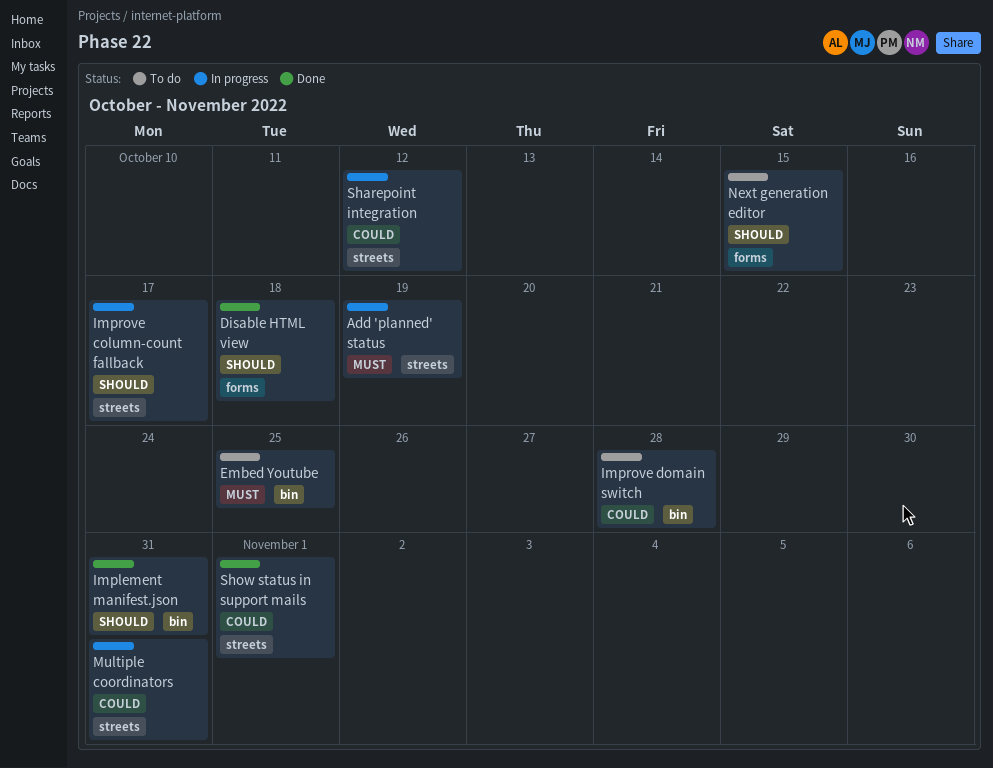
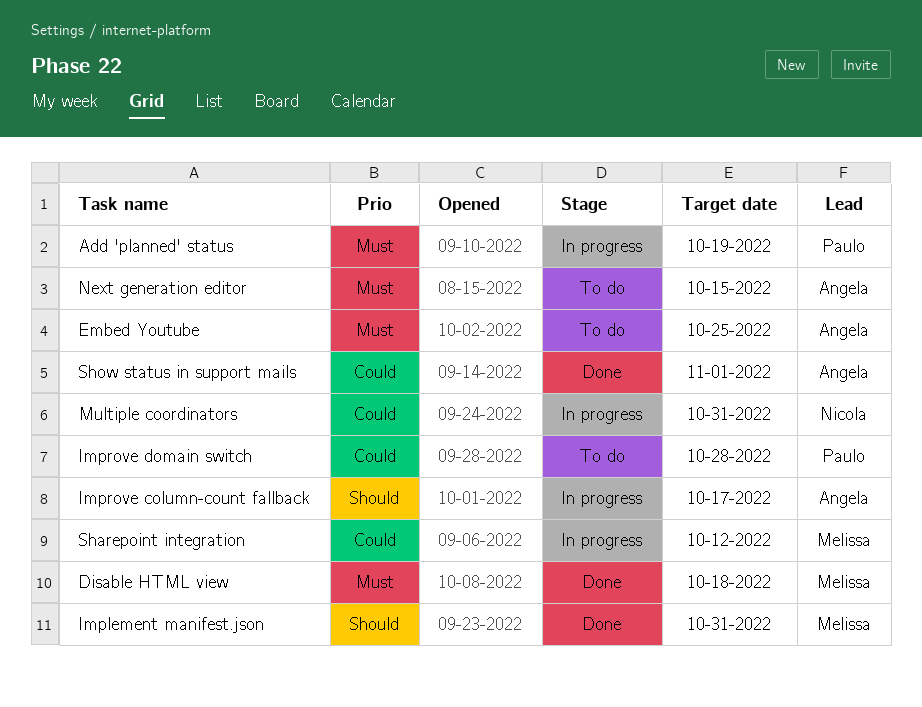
Disable HTML view, priority: Should -> Must
Next generation editor, priority: Should -> Must

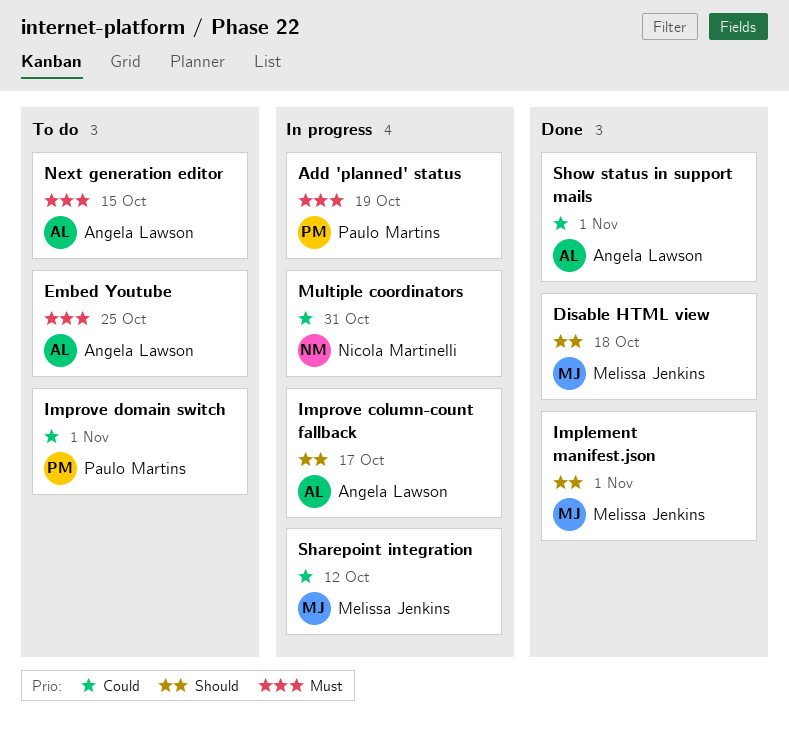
Disable HTML view, priority: Must -> Should
Implement manifest.json, due: Oct 31 -> Nov 1
Improve domain switch, due: Oct 28 -> Nov 1

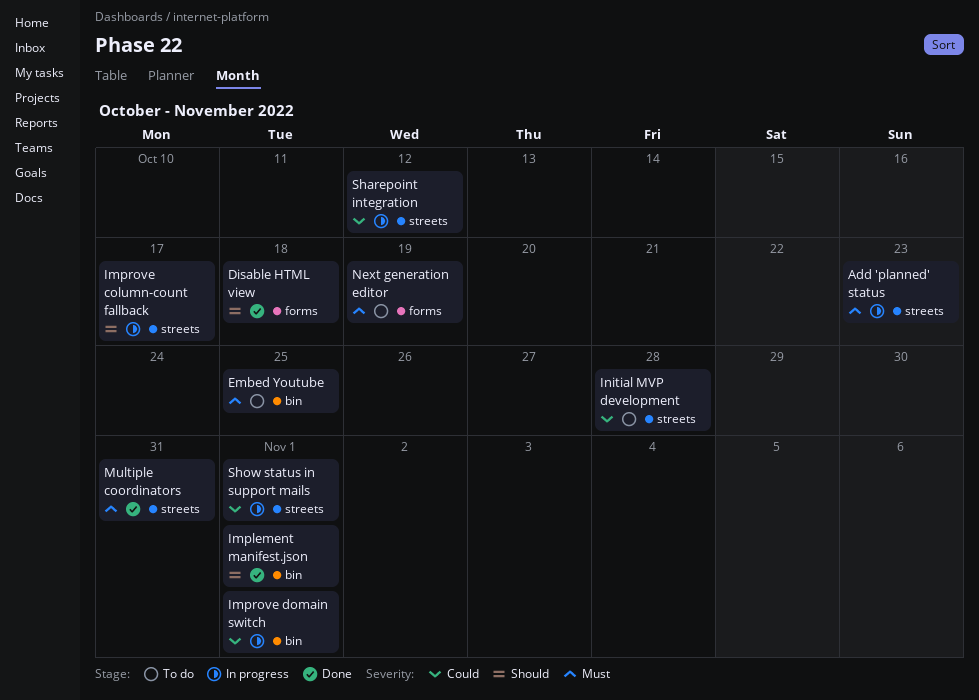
Add 'planned' status, due: Oct 19 -> Oct 23
Improve domain switch, status: To do -> In progress
Initial MVP development: none -> present
Multiple coordinators, status: In progress -> Done
Multiple coordinators, priority: Could -> Must
Next generation editor, due: Oct 15 -> Oct 19
Show status in support mails, status: Done -> In progress

